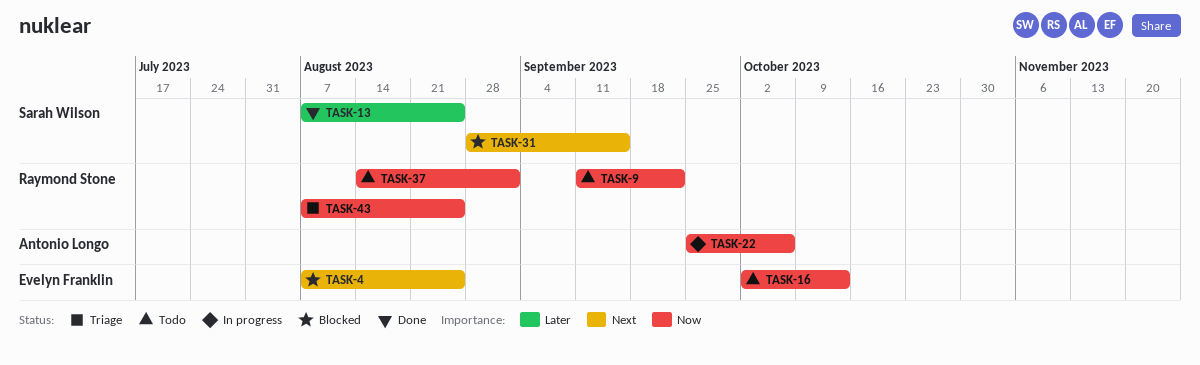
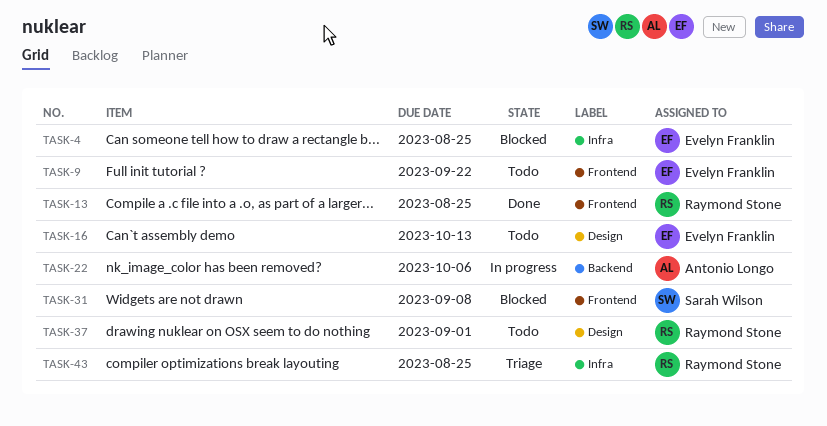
TASK-9, owner: Raymond Stone -> Evelyn Franklin
TASK-13, owner: Sarah Wilson -> Raymond Stone
TASK-31, due: Sep 15 -> Sep 8

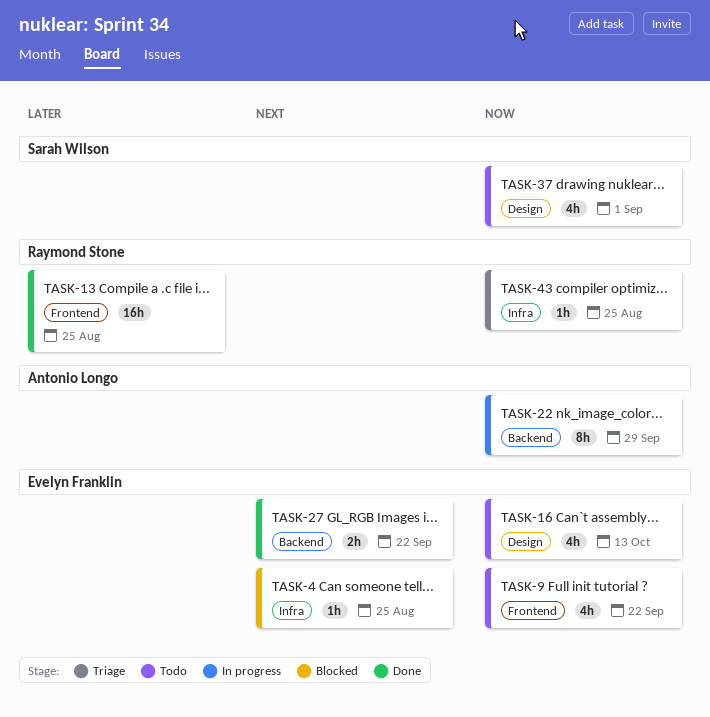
TASK-22, due: Oct 6 -> Sep 29
TASK-27: none -> present
TASK-31: present -> none
TASK-37, owner: Raymond Stone -> Sarah Wilson

